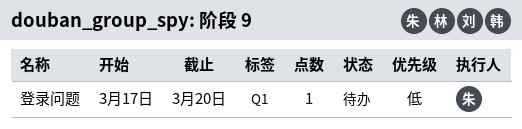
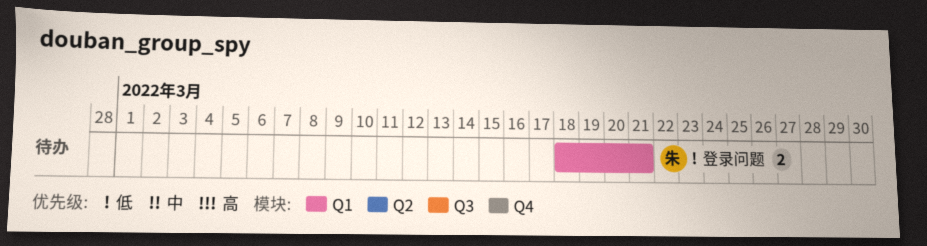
登录问题, estimate: 1 -> 2
登录问题, start: Mar 17 -> Mar 18
登录问题, due: Mar 20 -> Mar 21

